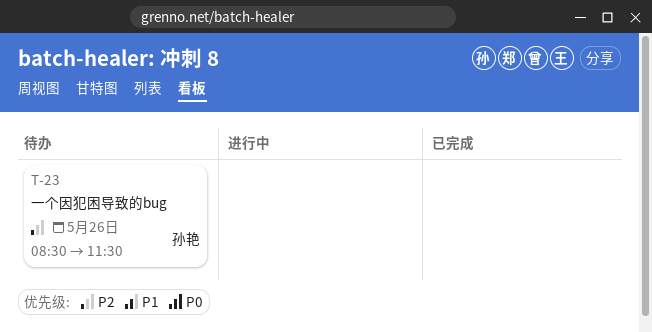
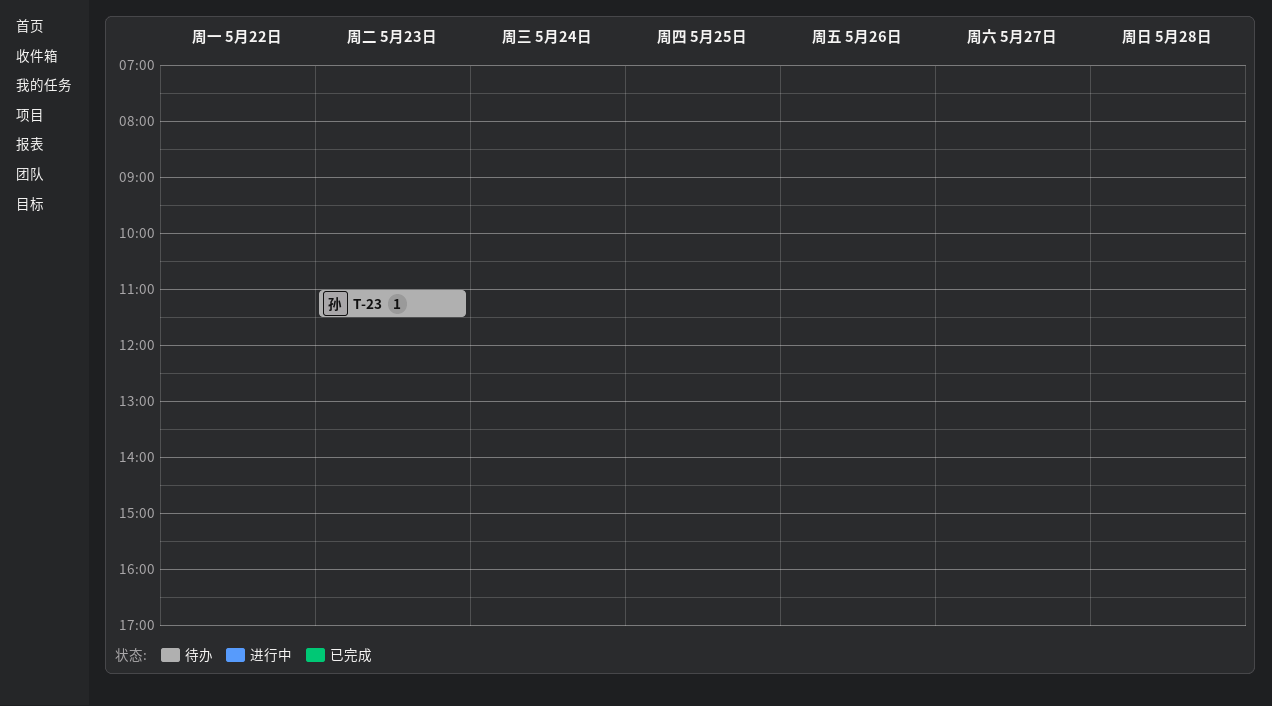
T-23, day: May 26 -> May 23
T-23, begins: 08:30 -> 11:00

